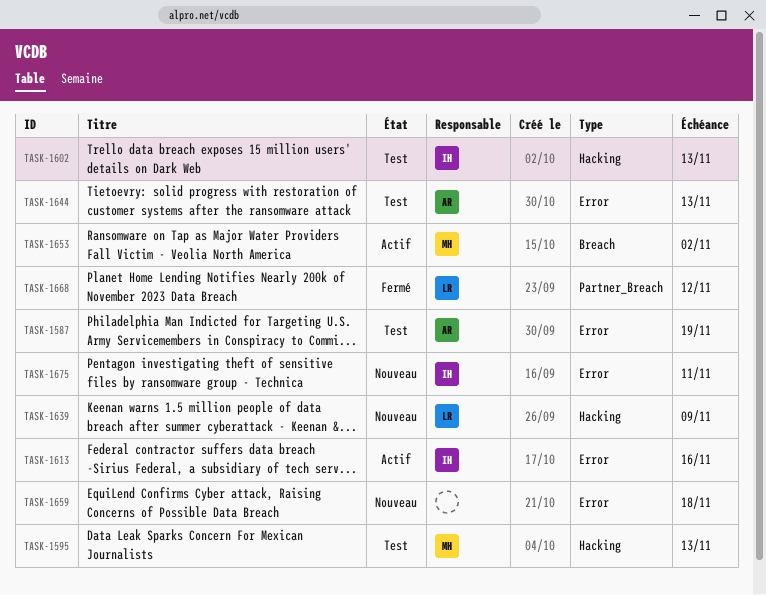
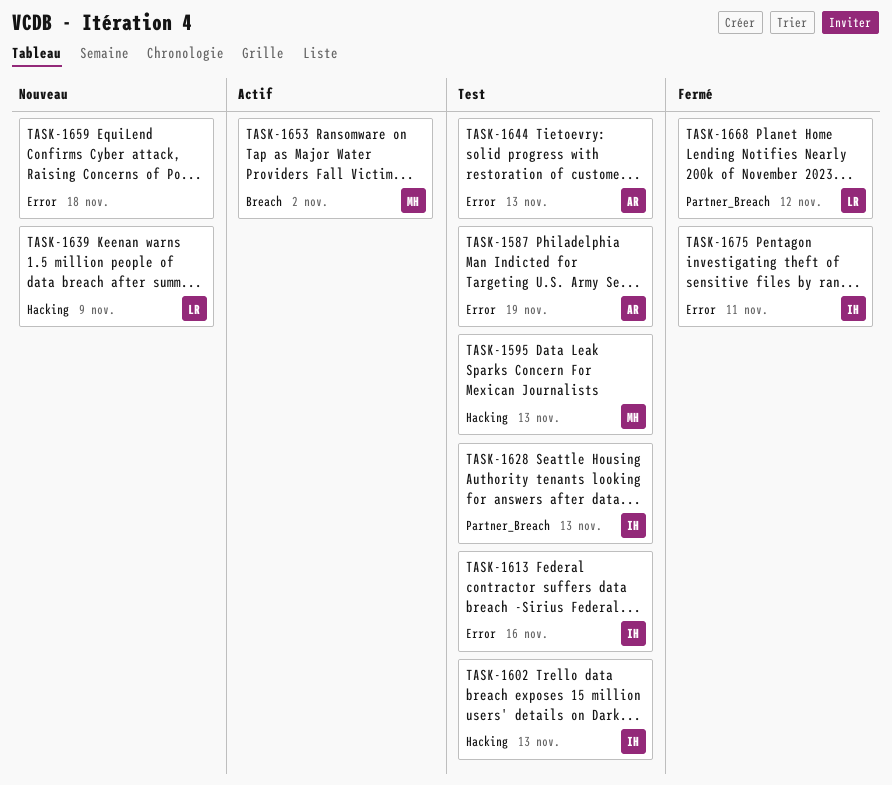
TASK-1613, status: Actif -> Test
TASK-1628: none -> present
TASK-1675, status: Nouveau -> Fermé

